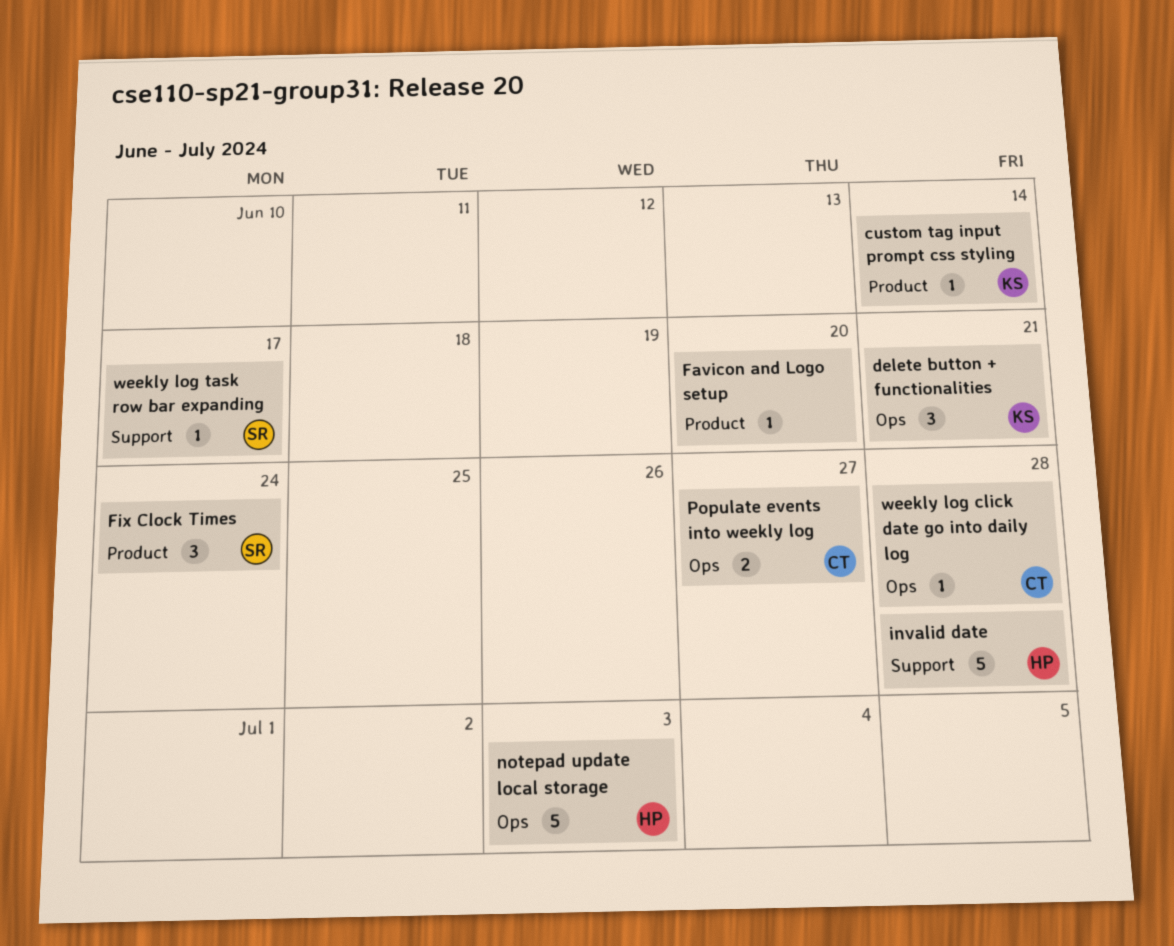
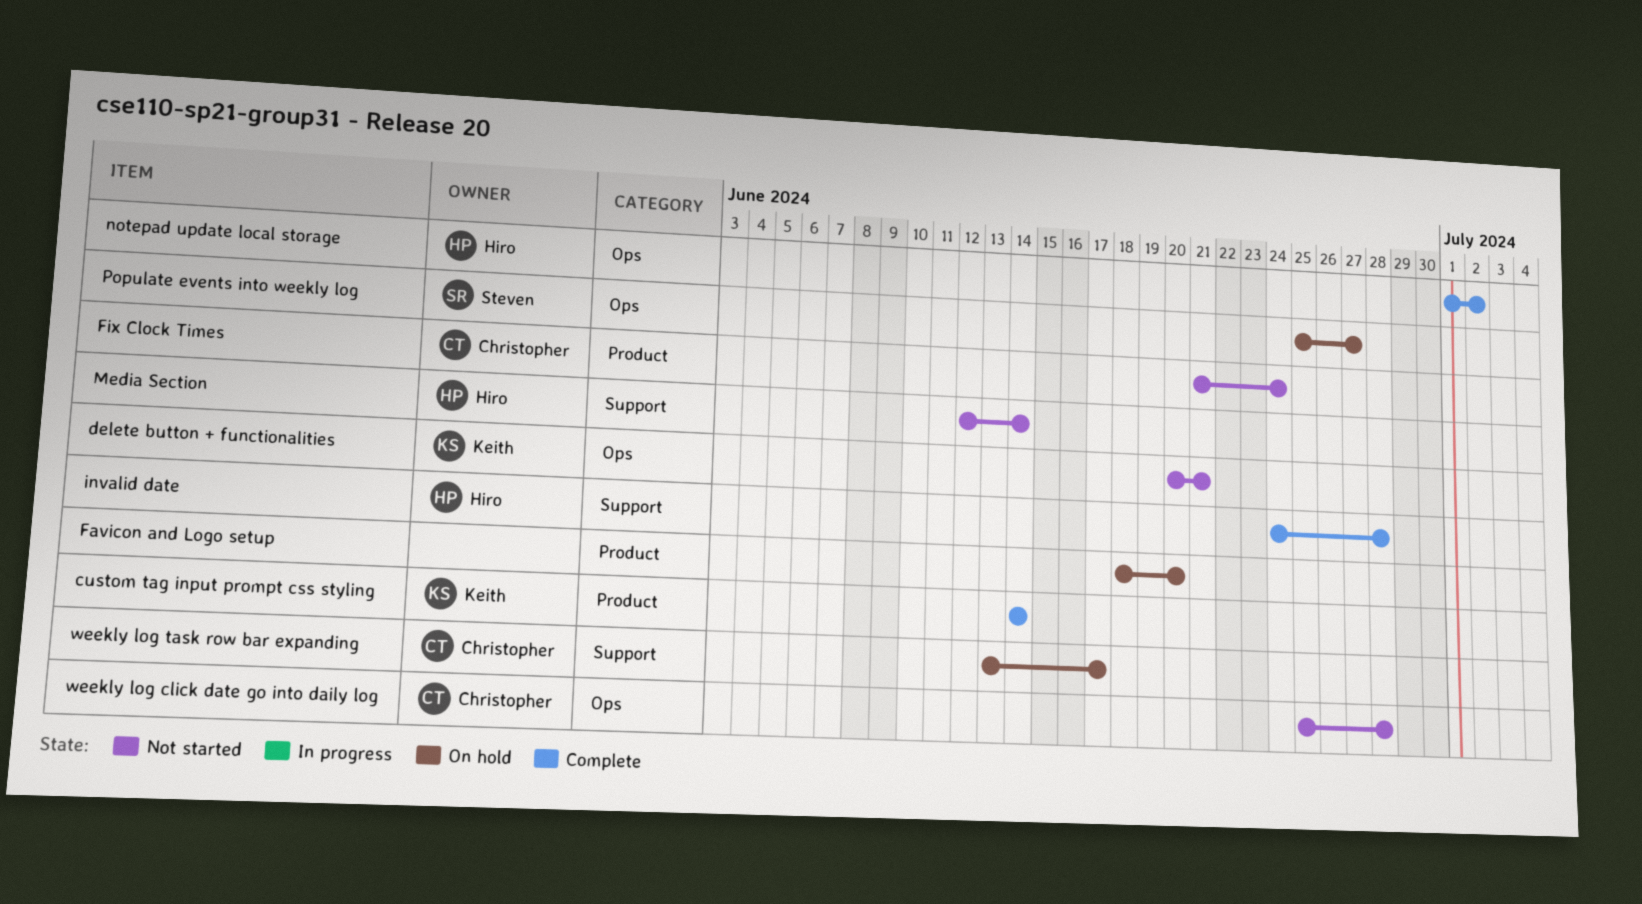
Fix Clock Times, owner: Steven -> Christopher
Media Section: none -> present
notepad update local storage, due: Jul 3 -> Jul 2
Populate events into weekly log, owner: Christopher -> Steven
weekly log task row bar expanding, owner: Steven -> Christopher

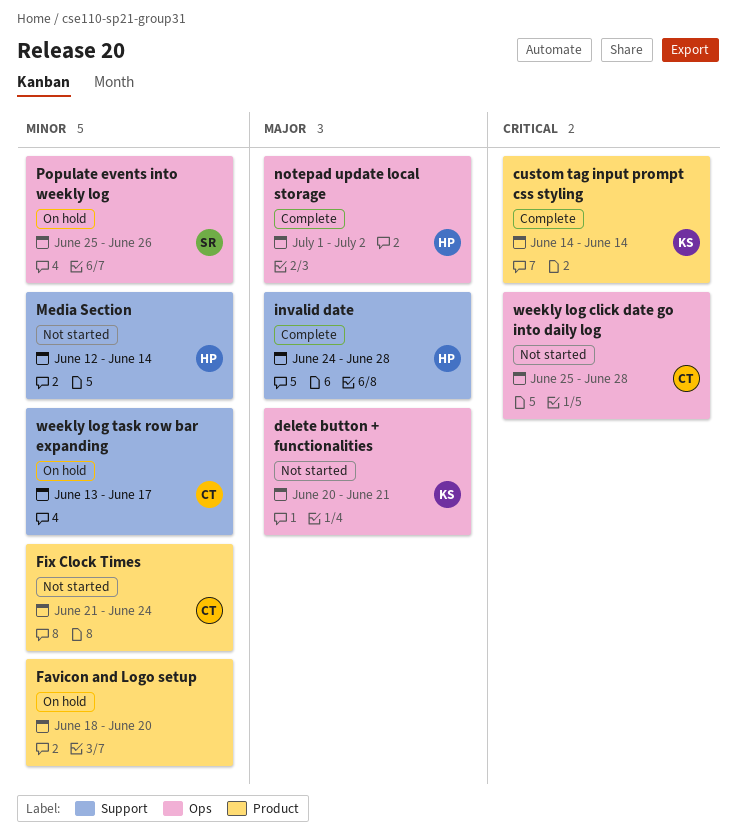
Populate events into weekly log, due: Jun 27 -> Jun 26

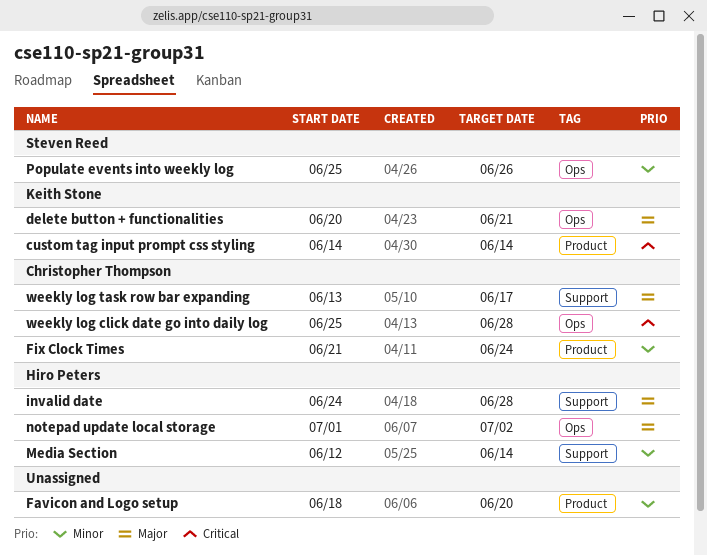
weekly log task row bar expanding, priority: Minor -> Major

